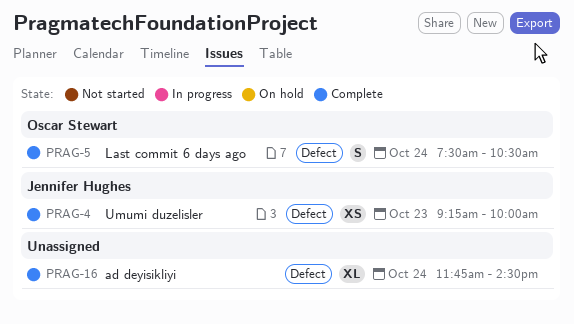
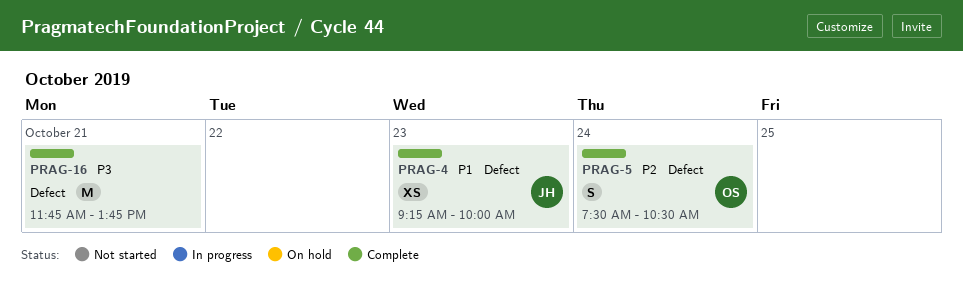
PRAG-16, estimate: XL -> M
PRAG-16, day: Oct 24 -> Oct 21
PRAG-16, ends: 14:30 -> 13:45

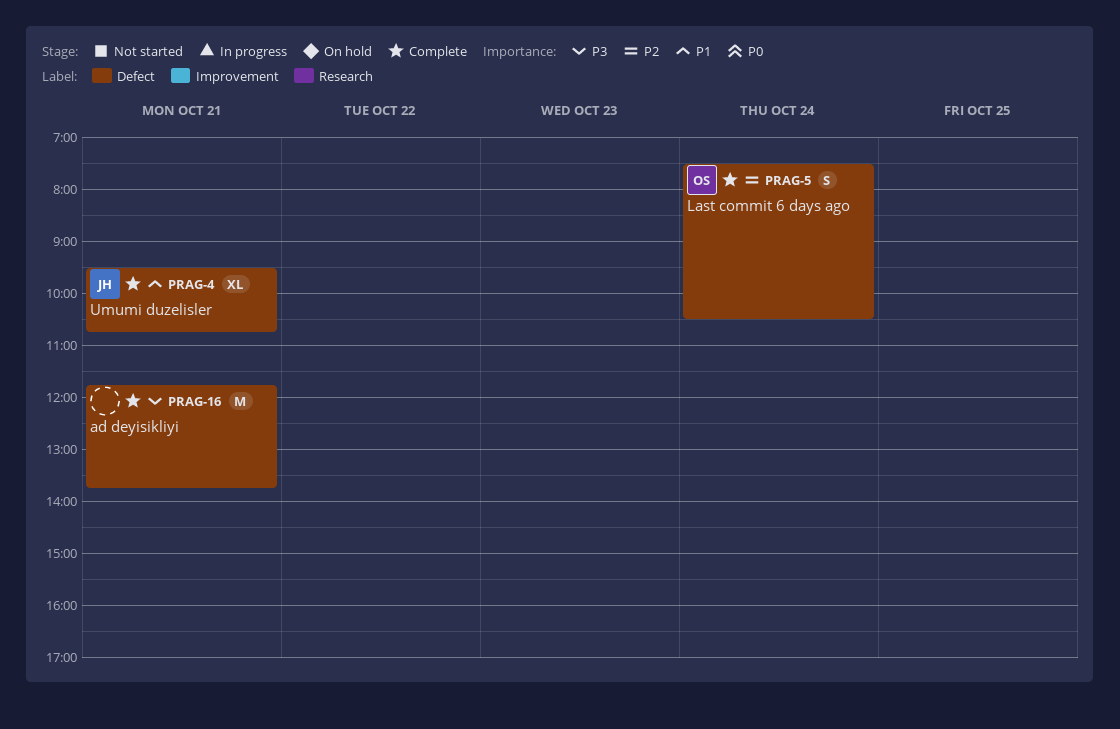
PRAG-4, estimate: XS -> XL
PRAG-4, day: Oct 23 -> Oct 21
PRAG-4, begins: 09:15 -> 09:30
PRAG-4, ends: 10:00 -> 10:45

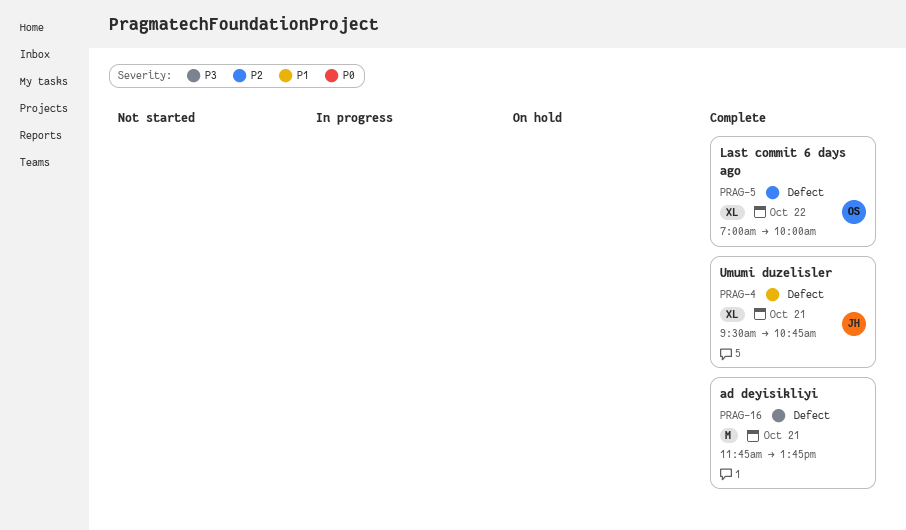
PRAG-5, estimate: S -> XL
PRAG-5, day: Oct 24 -> Oct 22
PRAG-5, begins: 07:30 -> 07:00
PRAG-5, ends: 10:30 -> 10:00

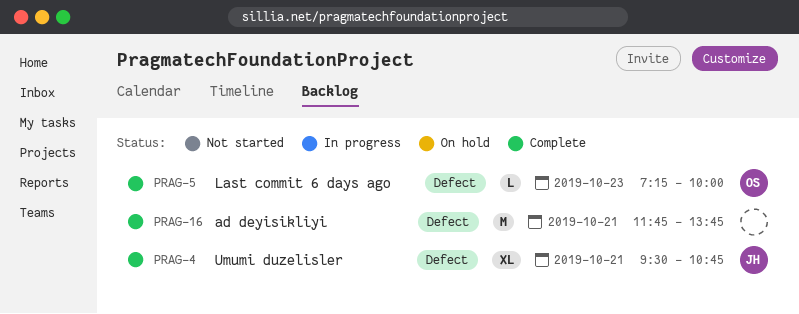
PRAG-5, estimate: XL -> L
PRAG-5, day: Oct 22 -> Oct 23
PRAG-5, begins: 07:00 -> 07:15

